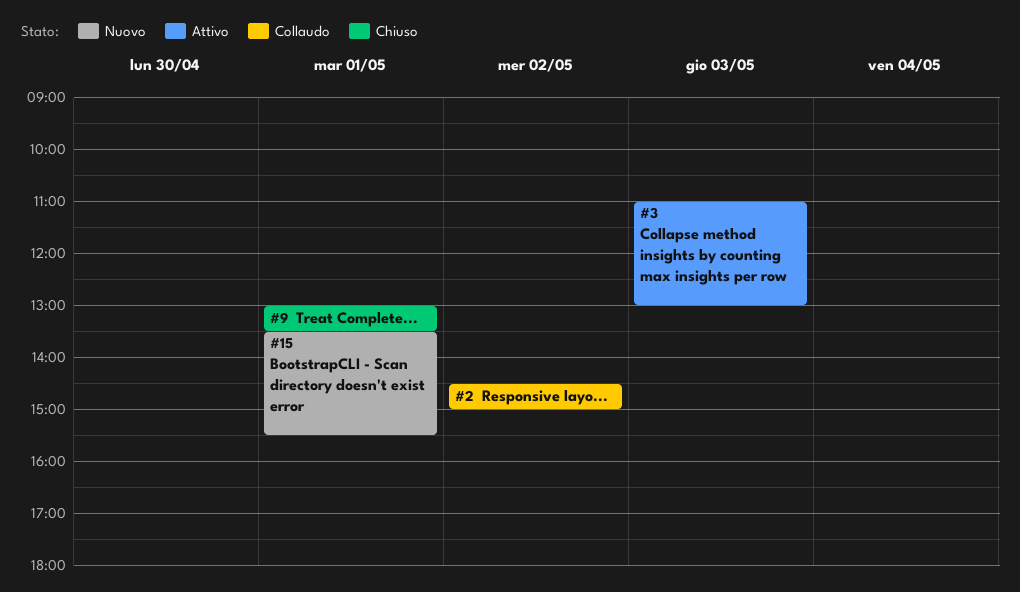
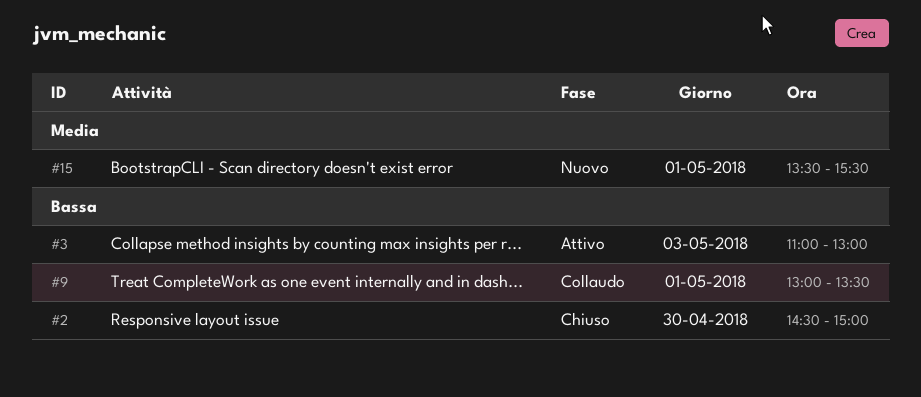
#2, status: Collaudo -> Chiuso
#2, day: May 2 -> Apr 30
#9, status: Chiuso -> Collaudo

